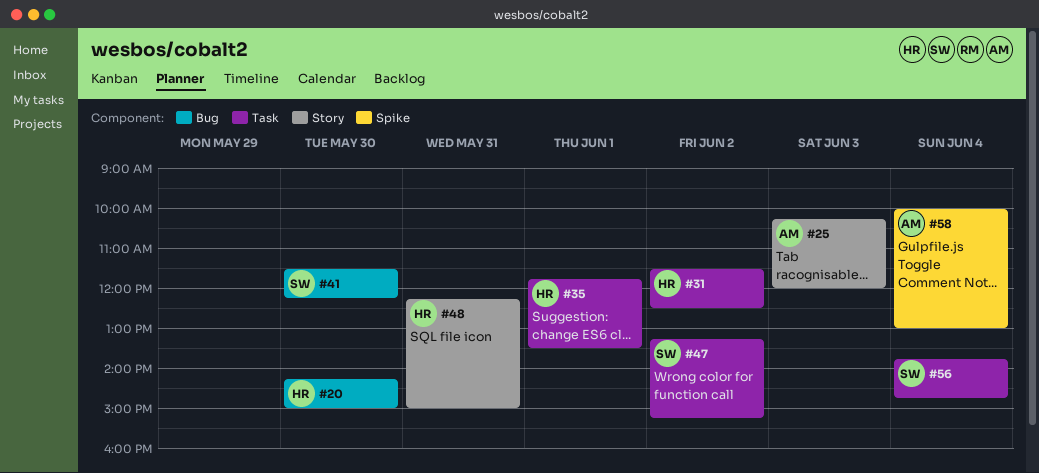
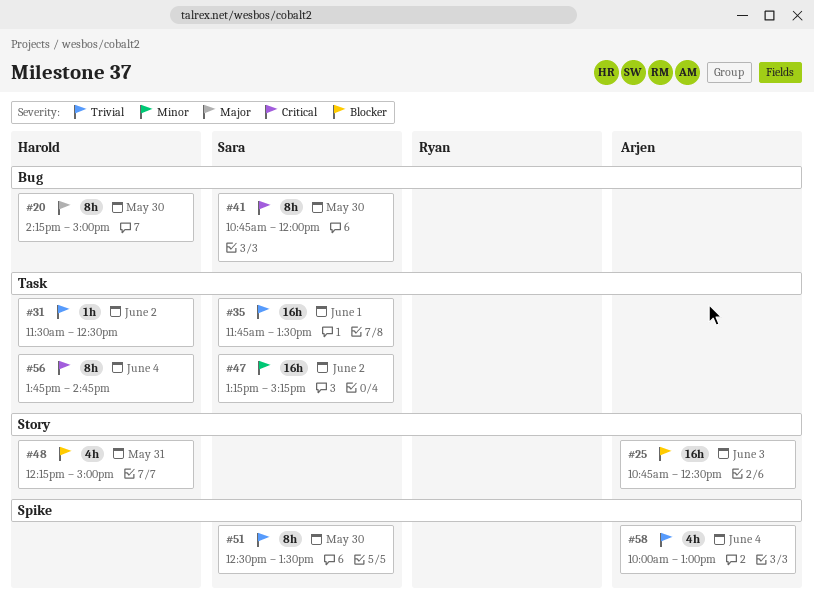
#25, begins: 10:15 -> 10:45
#25, ends: 12:00 -> 12:30
#35, owner: Harold -> Sara
#41, begins: 11:30 -> 10:45
#41, ends: 12:15 -> 12:00
#51: none -> present
#56, owner: Sara -> Harold

